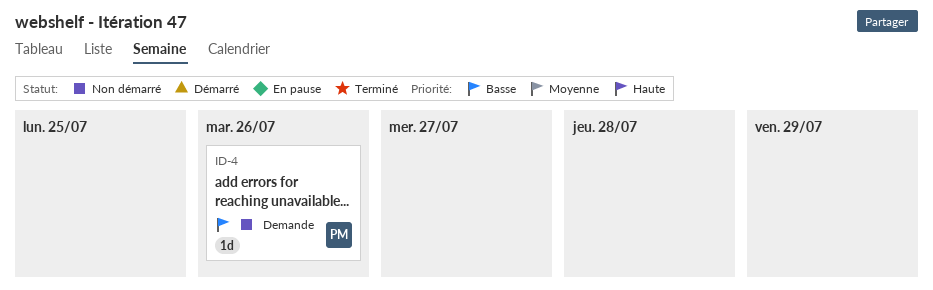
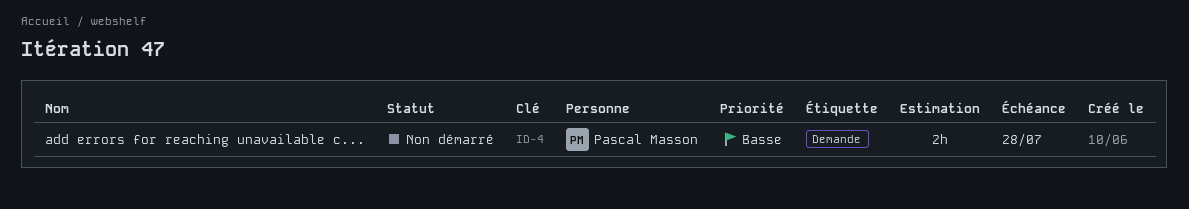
ID-4, estimate: 1d -> 2h
ID-4, due: Jul 26 -> Jul 28

